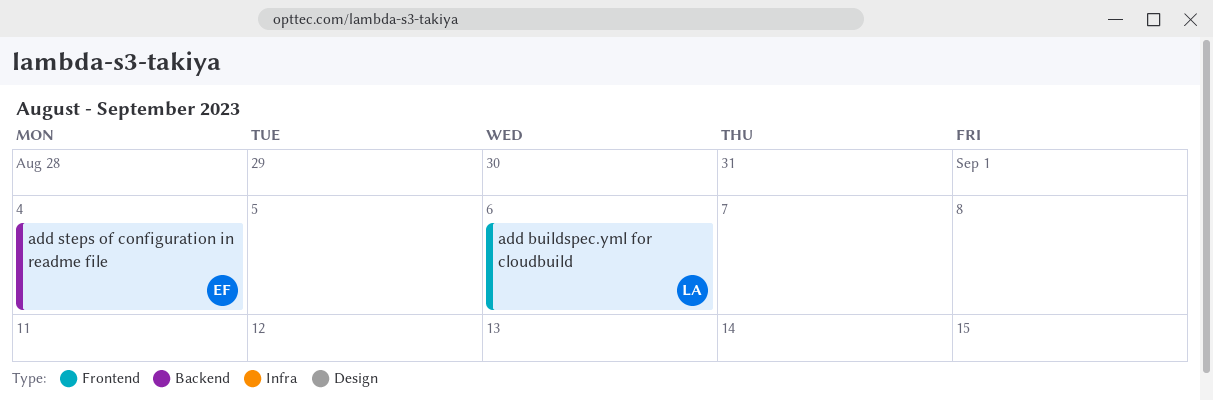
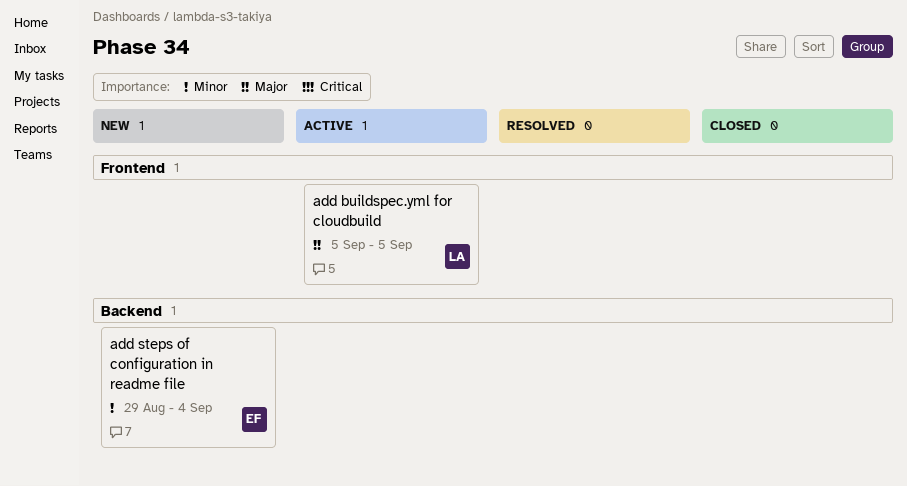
add buildspec.yml for cloudbuild, due: Sep 6 -> Sep 5

